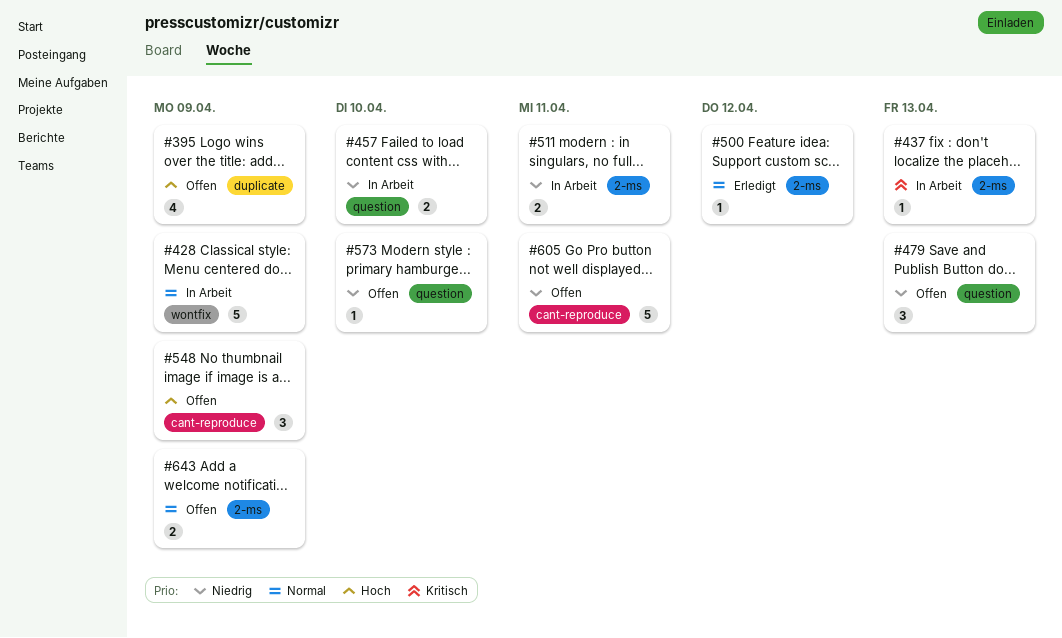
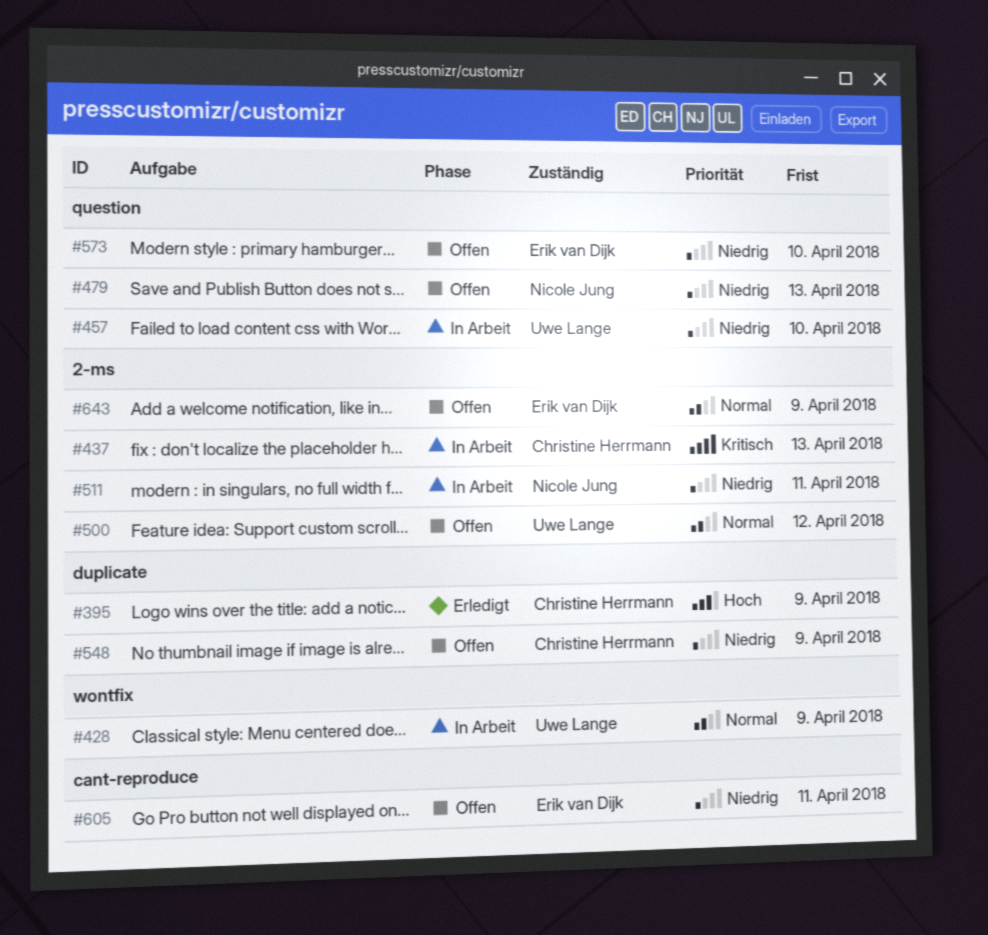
#395, status: Offen -> Erledigt
#500, status: Erledigt -> Offen
#548, priority: Hoch -> Niedrig
#548, label: cant-reproduce -> duplicate

